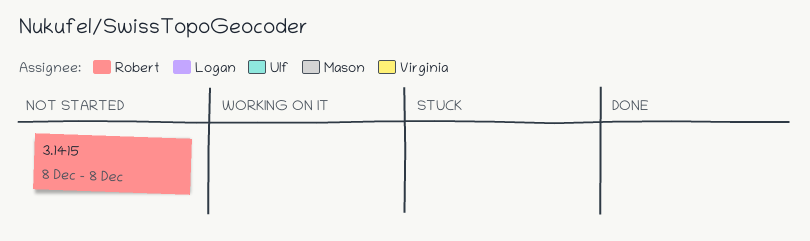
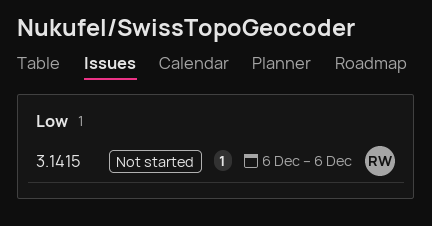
3.1415, start: Dec 8 -> Dec 6
3.1415, due: Dec 8 -> Dec 6

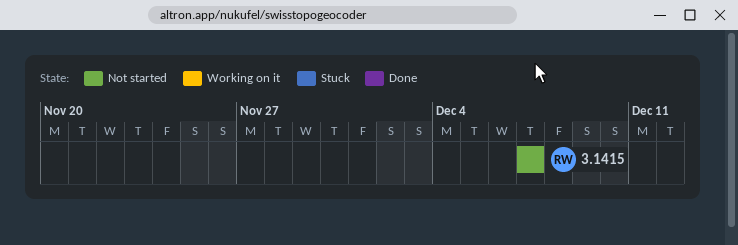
3.1415, start: Dec 6 -> Dec 7
3.1415, due: Dec 6 -> Dec 7

